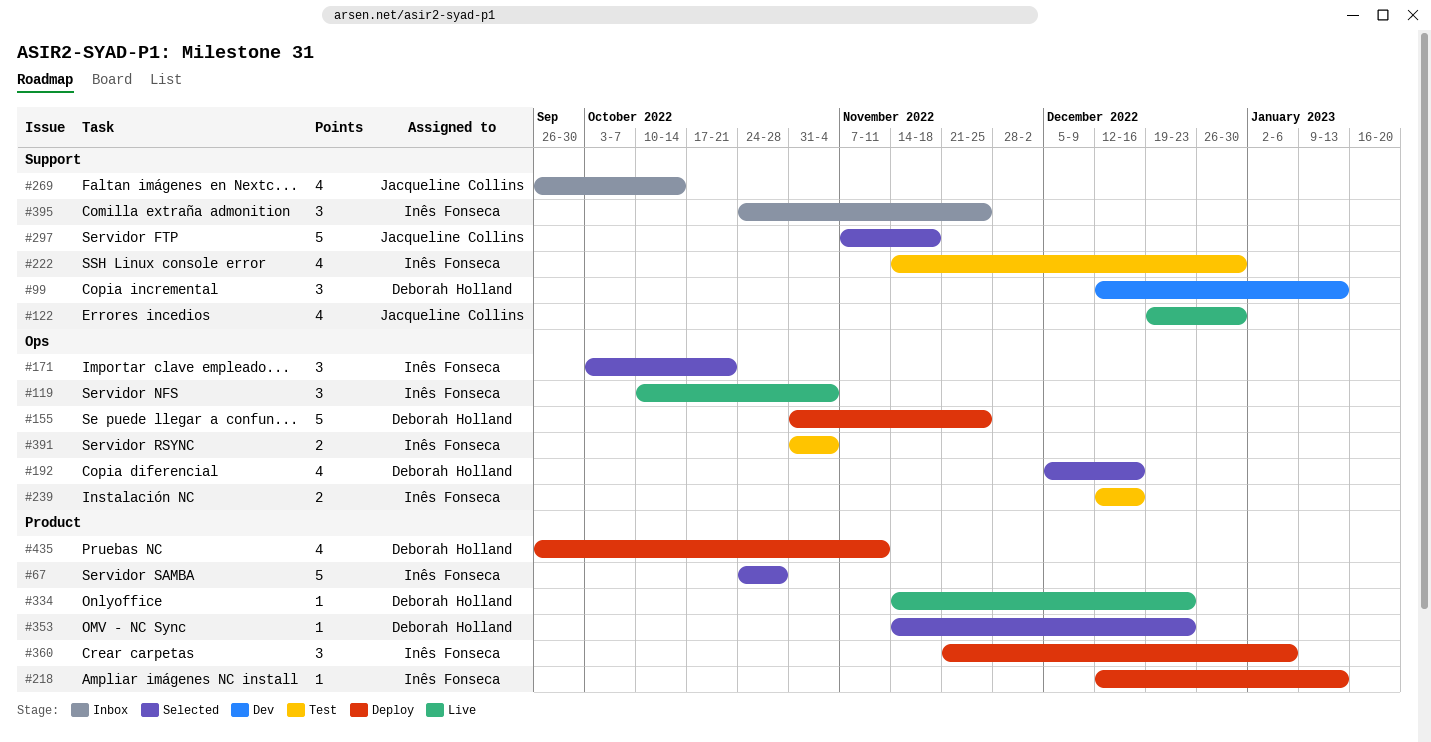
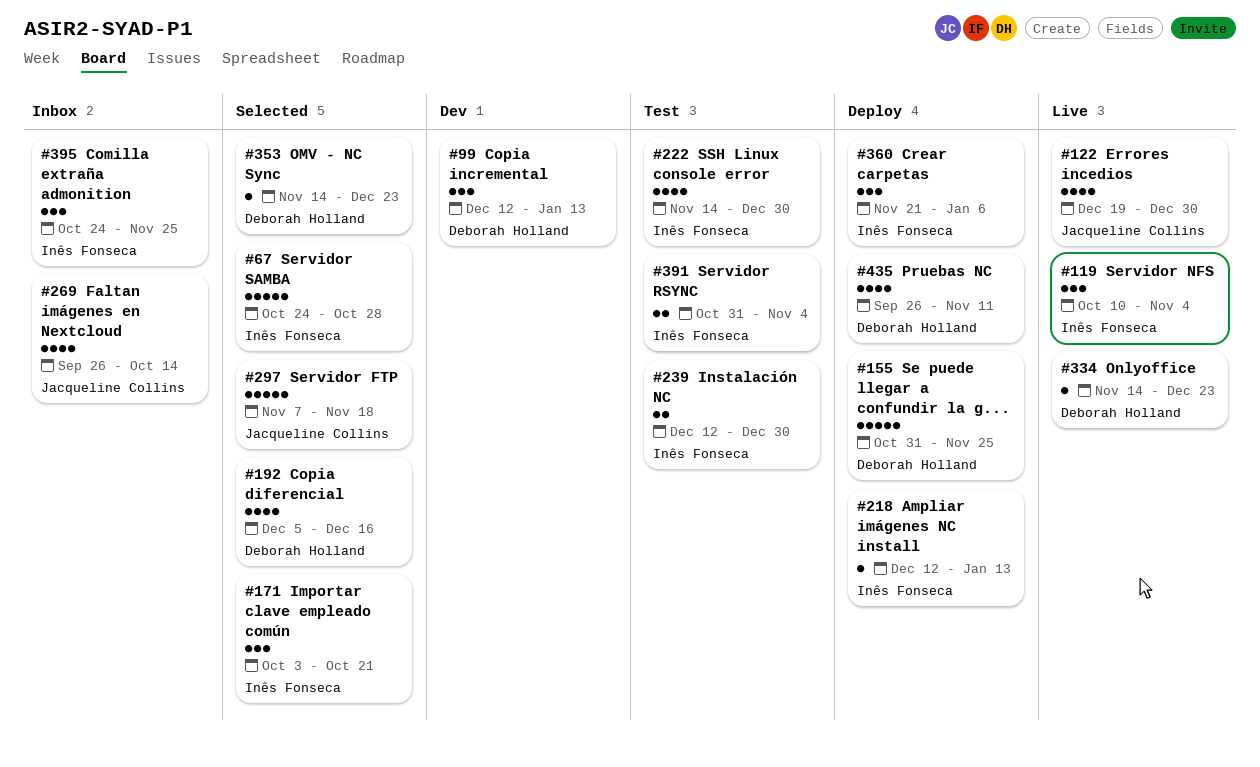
#239, due: Dec 16 -> Dec 30

